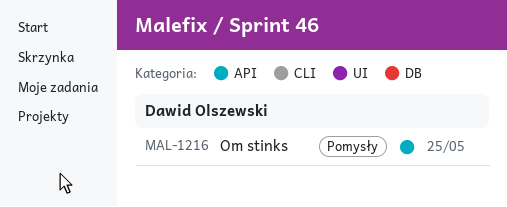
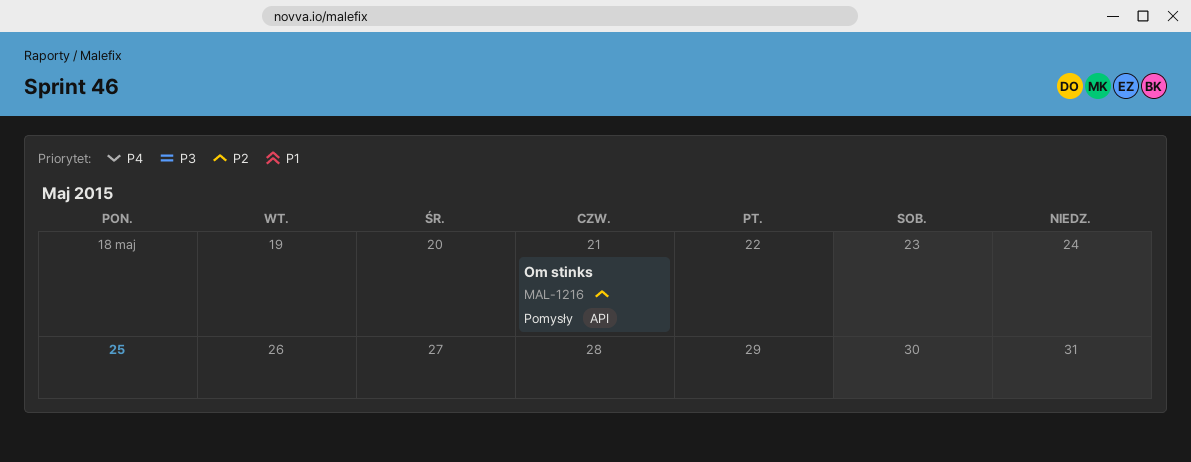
MAL-1216, due: May 25 -> May 21

